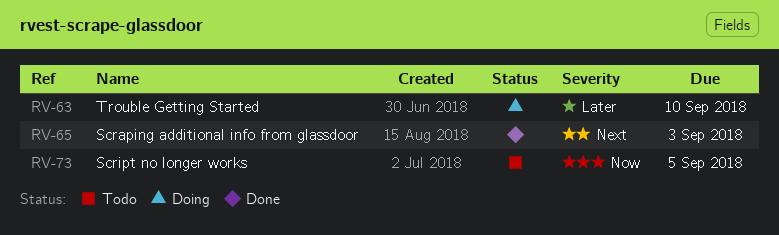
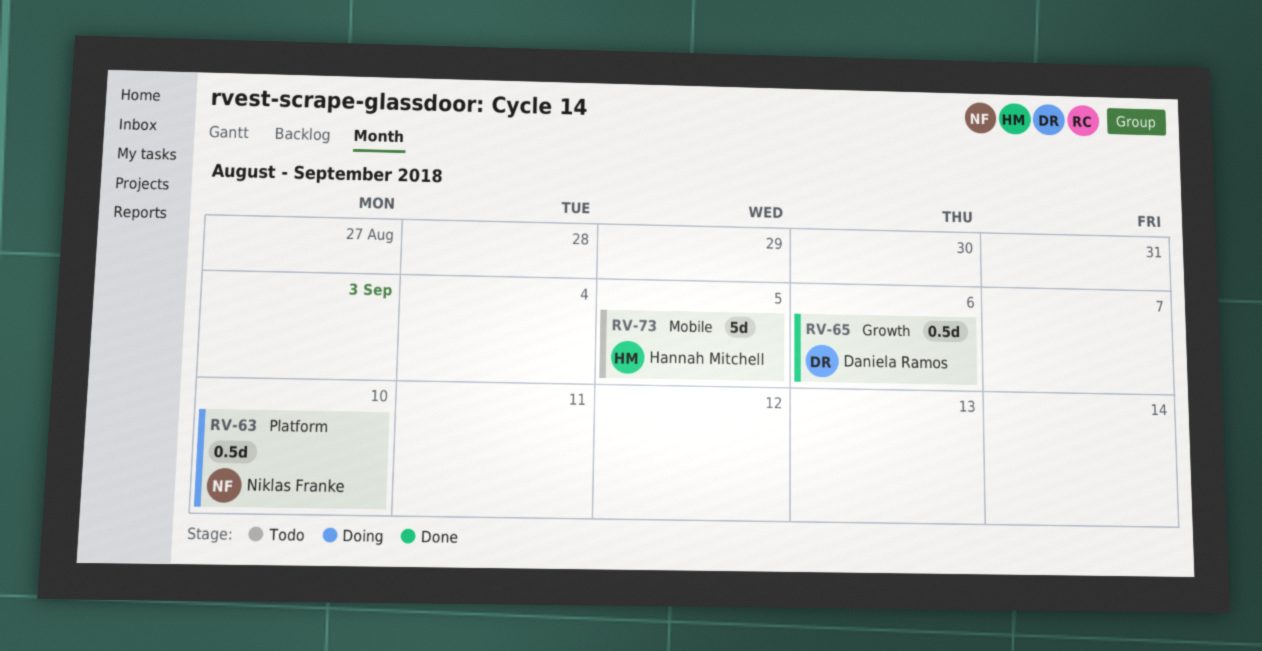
RV-65, due: Sep 3 -> Sep 6

